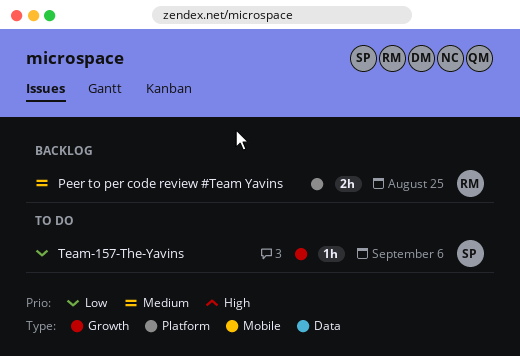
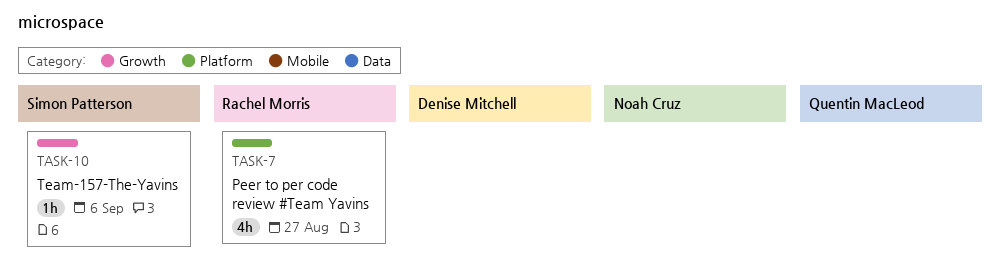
Peer to per code review #Team Yavins, estimate: 2h -> 4h
Peer to per code review #Team Yavins, due: Aug 25 -> Aug 27

